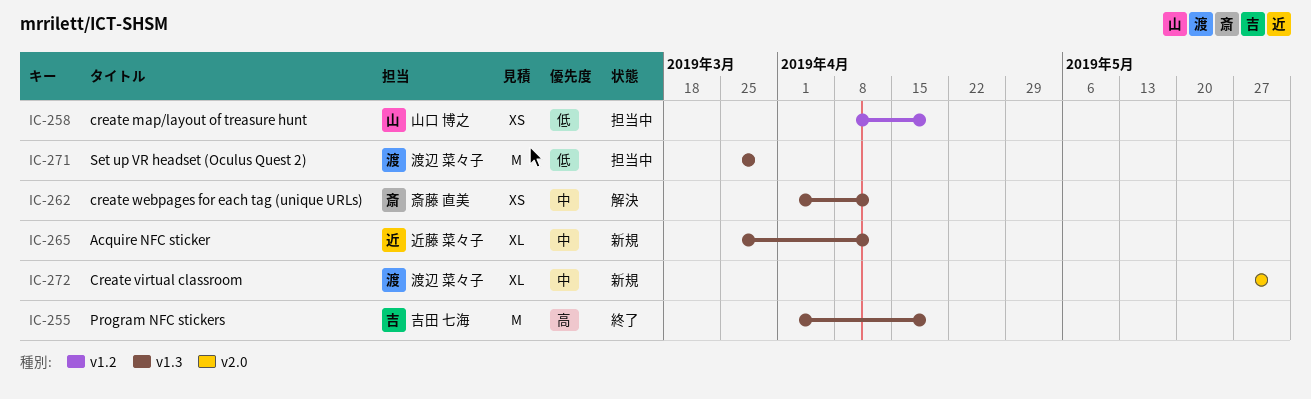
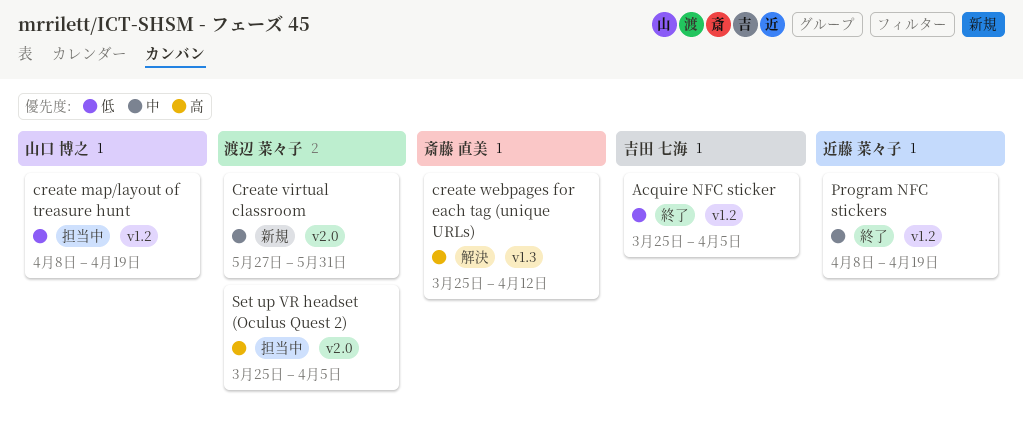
Acquire NFC sticker, status: 新規 -> 終了
Acquire NFC sticker, owner: 近藤 菜々子 -> 吉田 七海
Acquire NFC sticker, priority: 中 -> 低
Acquire NFC sticker, label: v1.3 -> v1.2
Acquire NFC sticker, due: Apr 12 -> Apr 5
create webpages for each tag (unique URLs), priority: 中 -> 高
create webpages for each tag (unique URLs), start: Apr 1 -> Mar 25
Program NFC stickers, owner: 吉田 七海 -> 近藤 菜々子
Program NFC stickers, priority: 高 -> 中
Program NFC stickers, label: v1.3 -> v1.2
Program NFC stickers, start: Apr 1 -> Apr 8
Set up VR headset (Oculus Quest 2), priority: 低 -> 高
Set up VR headset (Oculus Quest 2), label: v1.3 -> v2.0
Set up VR headset (Oculus Quest 2), due: Mar 29 -> Apr 5

